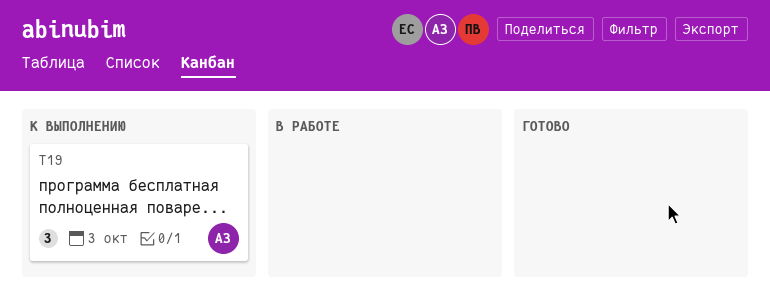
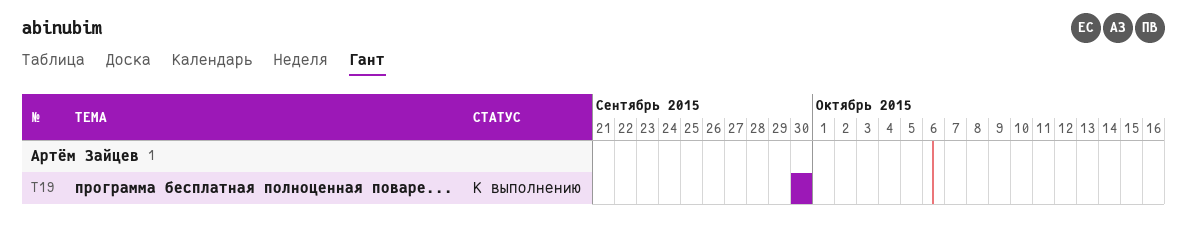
T19, due: Oct 3 -> Sep 30

